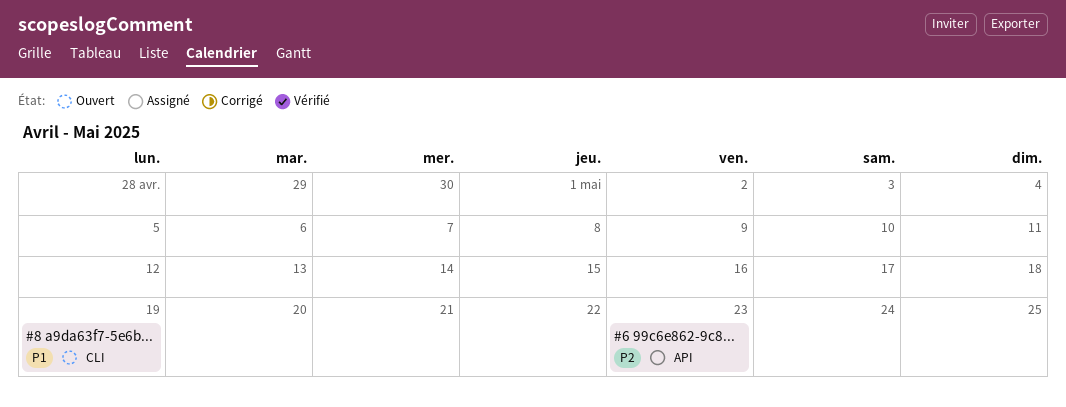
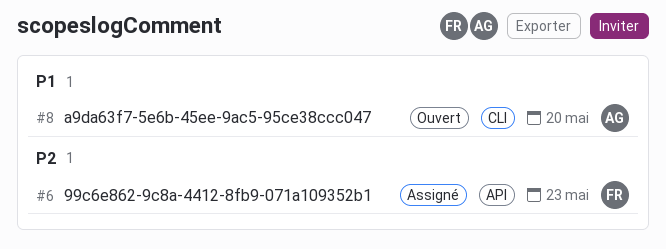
#8, due: May 19 -> May 20

